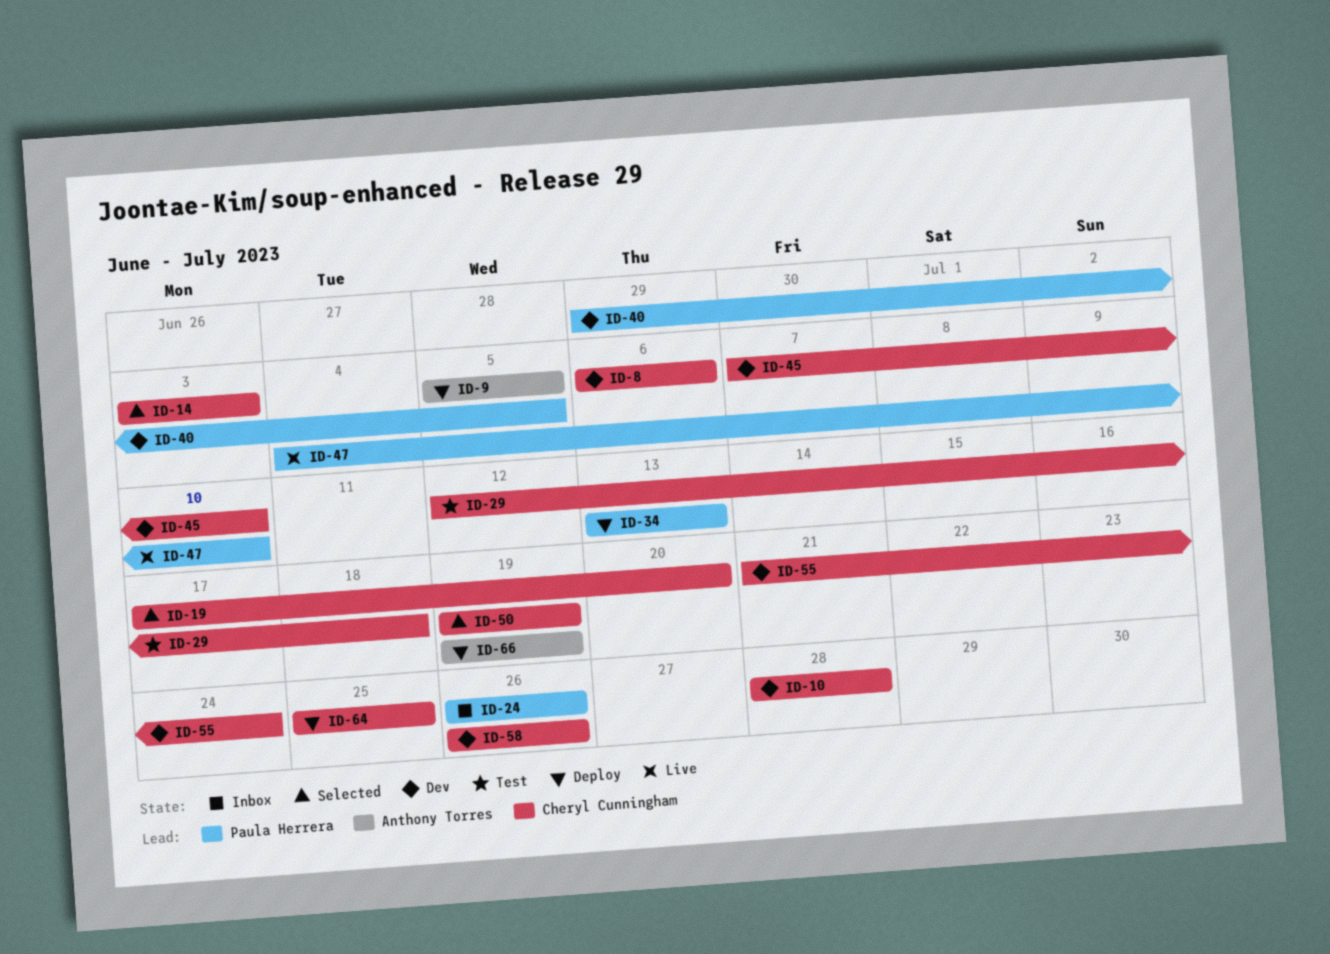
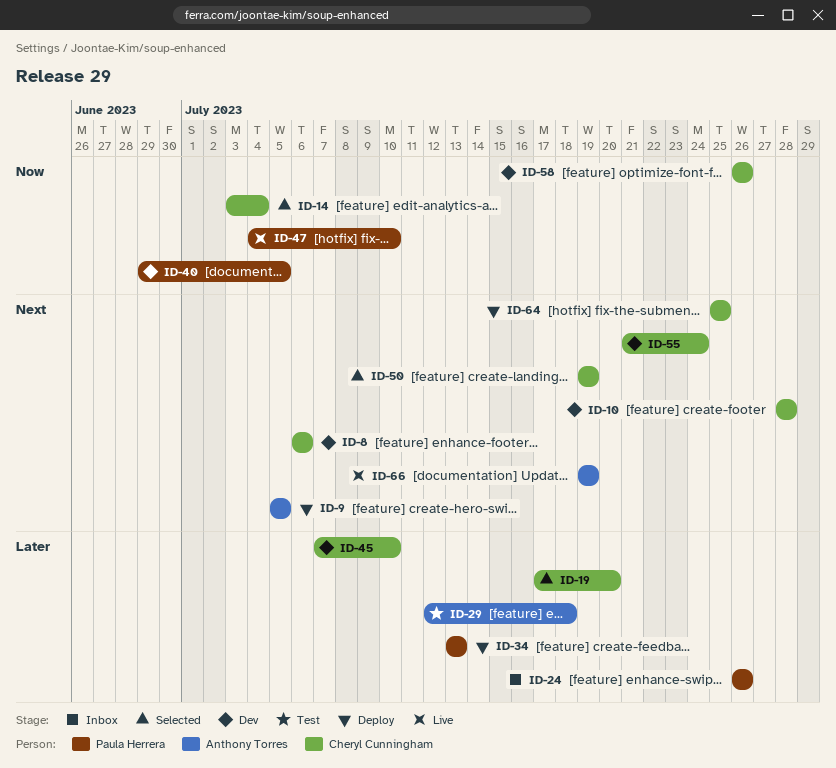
ID-14, due: Jul 3 -> Jul 4
ID-29, owner: Cheryl Cunningham -> Anthony Torres
ID-66, status: Deploy -> Live

